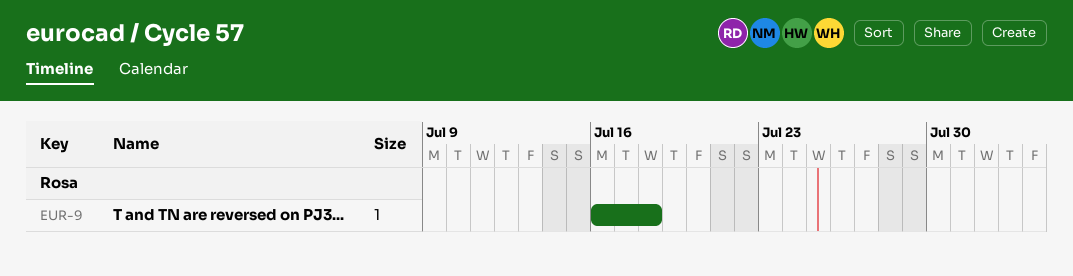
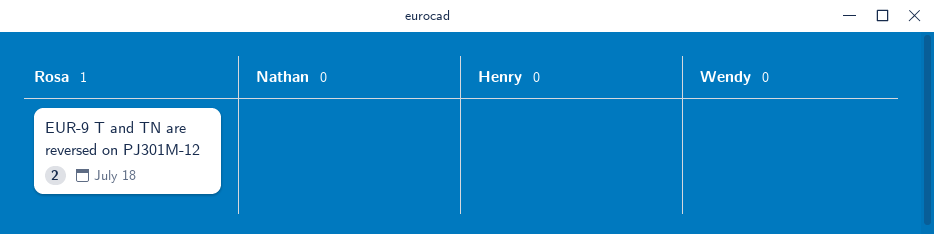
EUR-9, estimate: 1 -> 2

